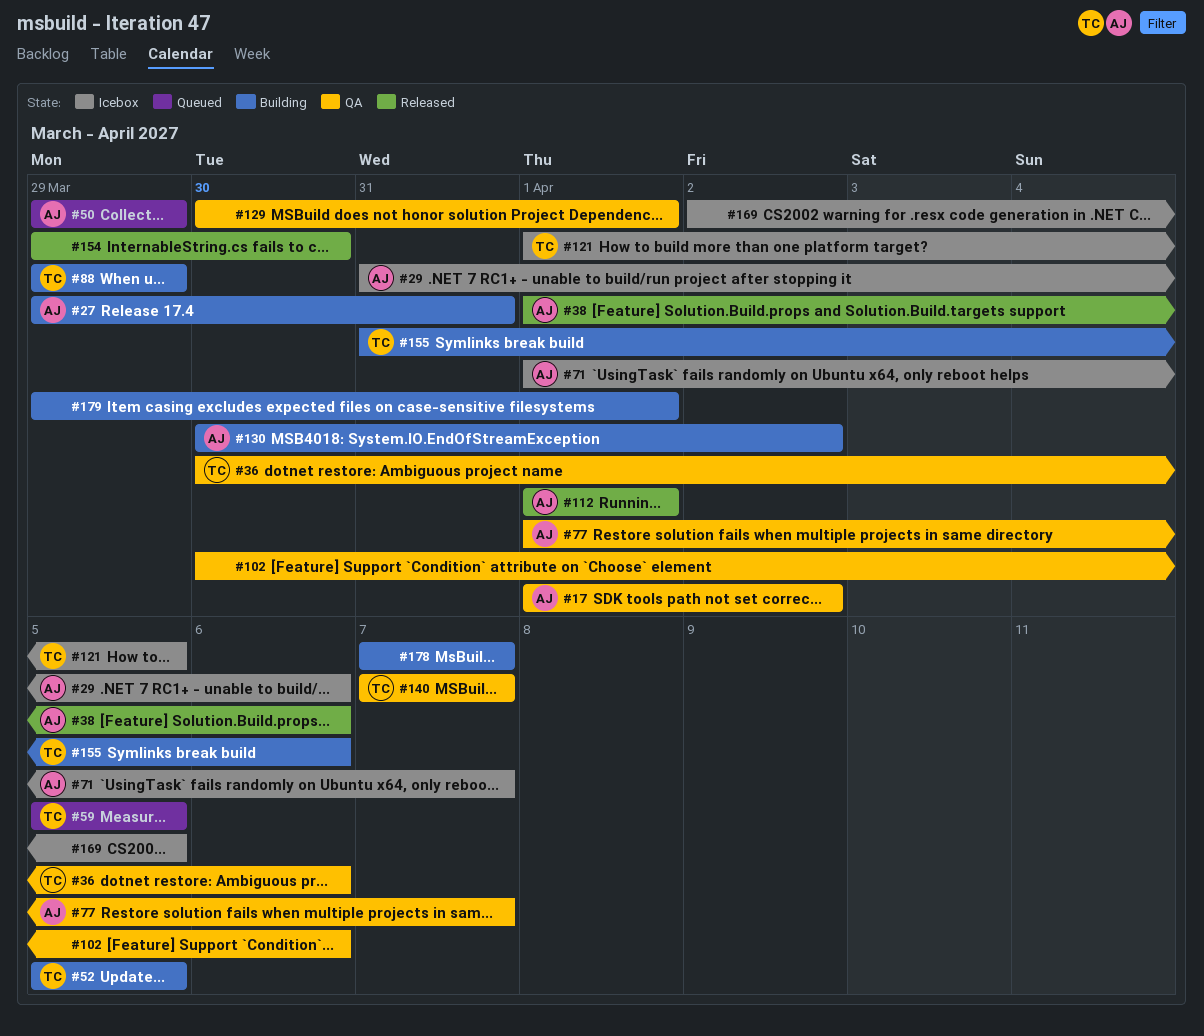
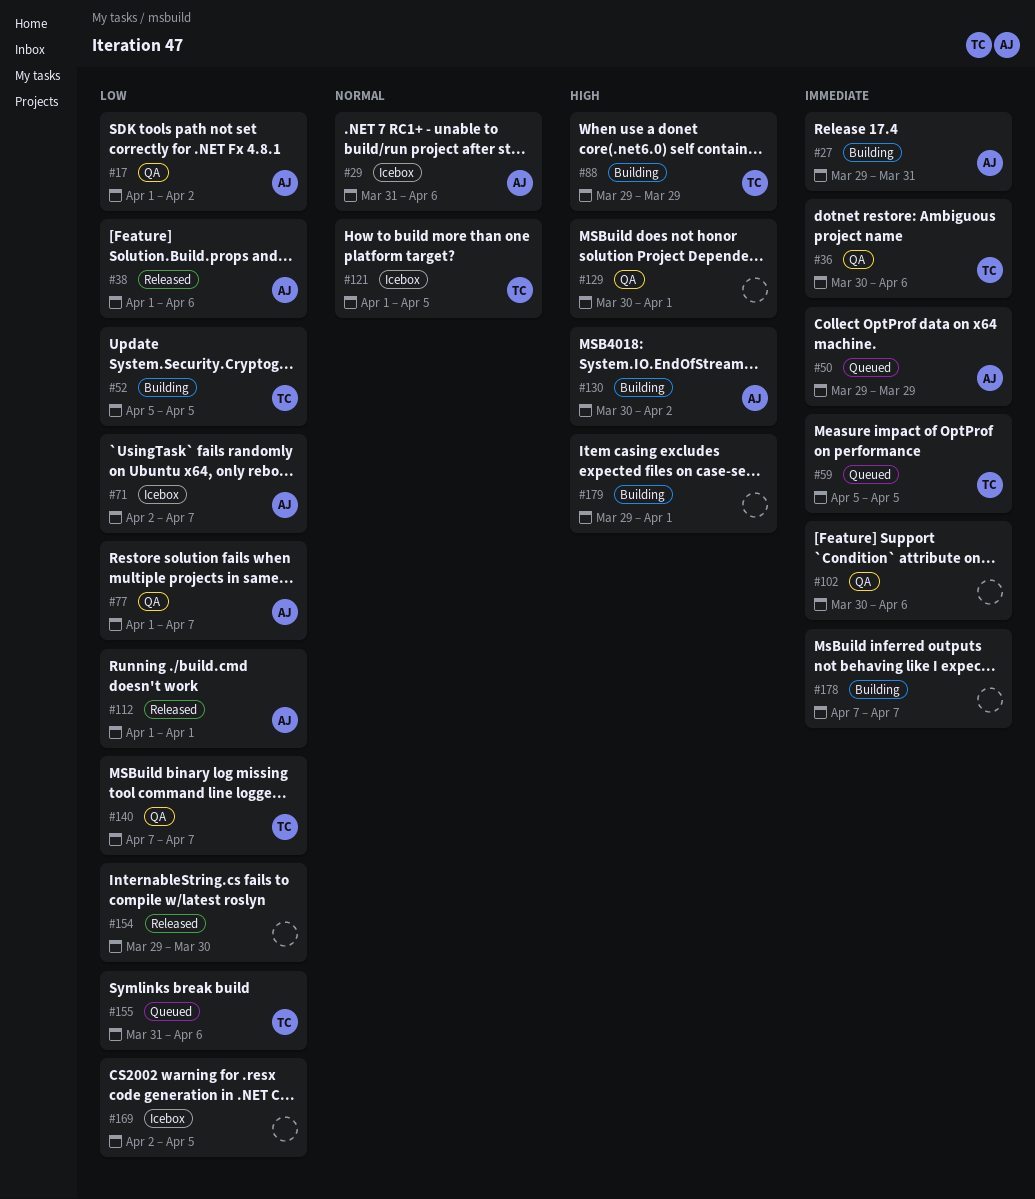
#71, start: Apr 1 -> Apr 2
#155, status: Building -> Queued

